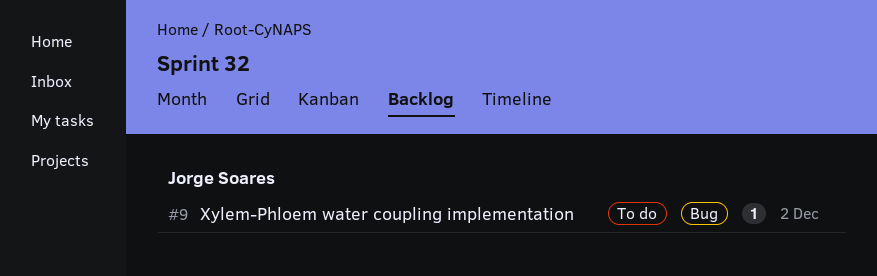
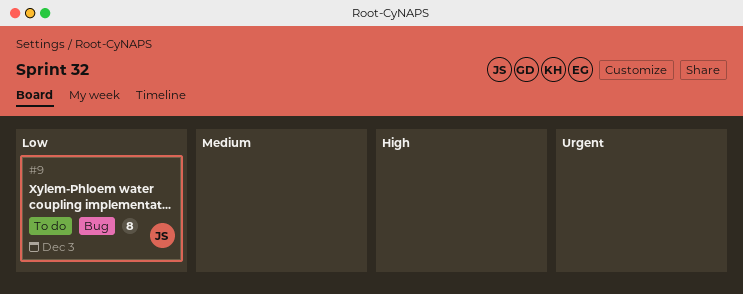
#9, estimate: 1 -> 8
#9, due: Dec 2 -> Dec 3

